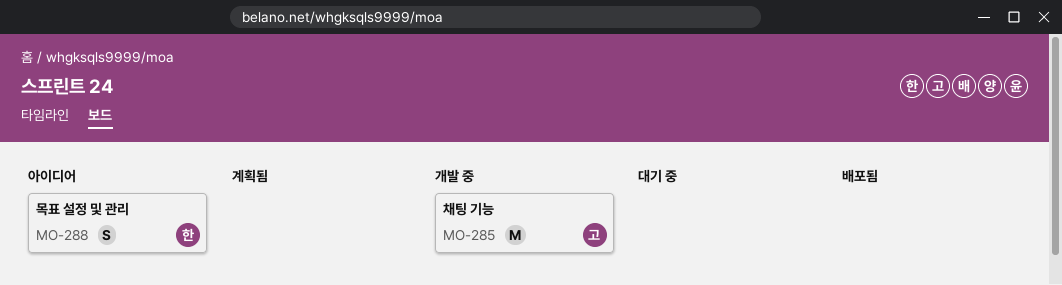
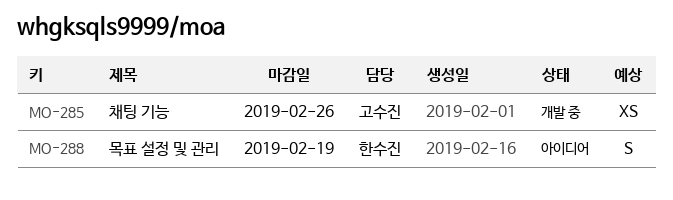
MO-285, estimate: M -> XS

